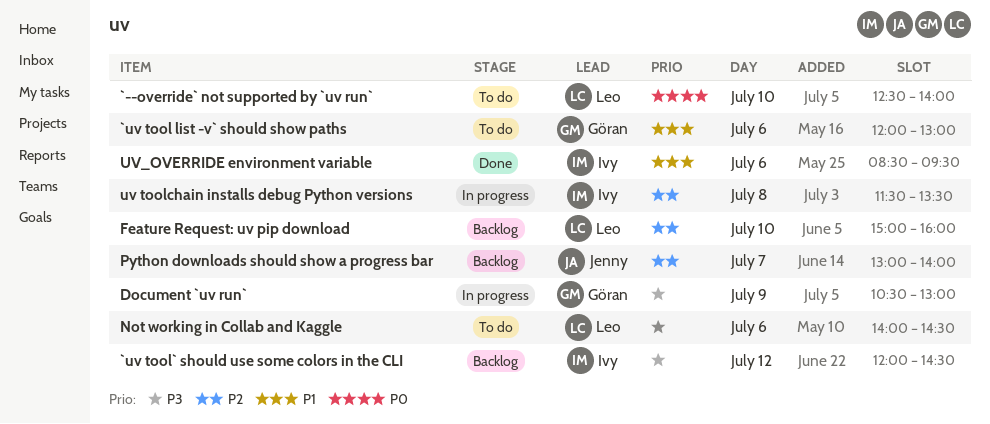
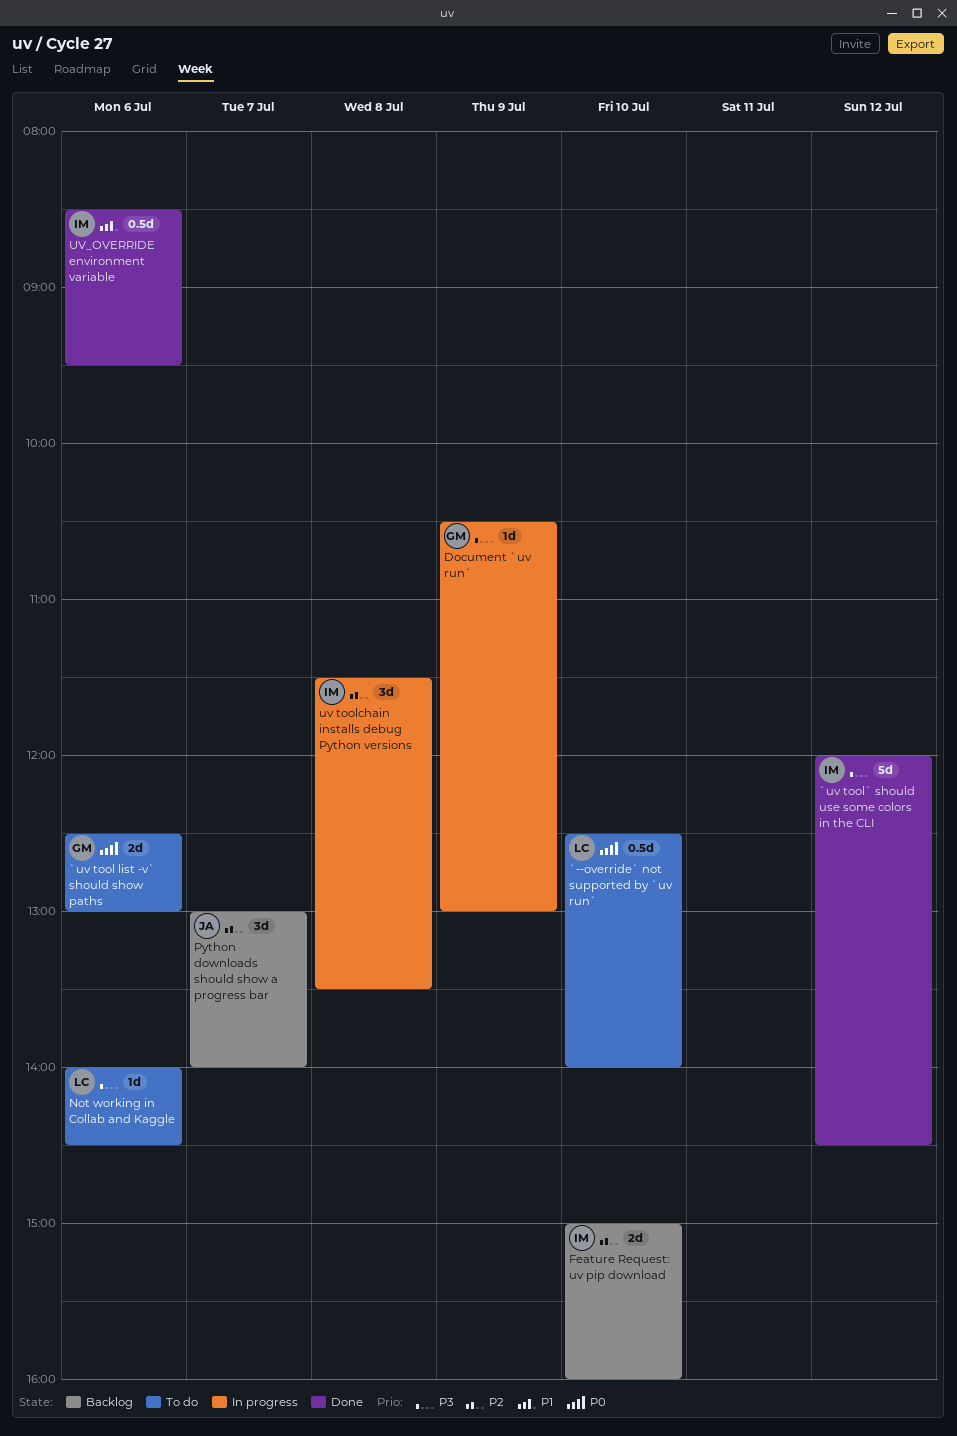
`uv tool list -v` should show paths, priority: P1 -> P0
`uv tool list -v` should show paths, begins: 12:00 -> 12:30
`uv tool` should use some colors in the CLI, status: Backlog -> Done
Feature Request: uv pip download, owner: Leo -> Ivy

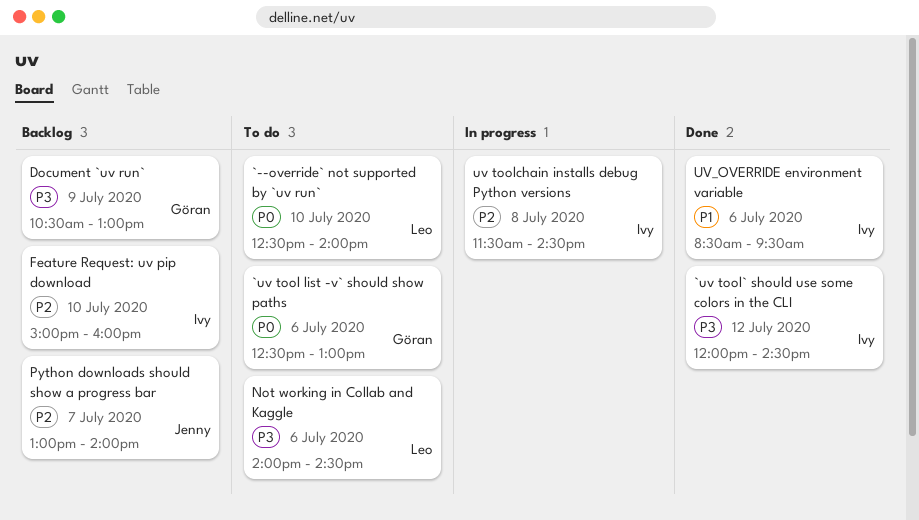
Document `uv run`, status: In progress -> Backlog
uv toolchain installs debug Python versions, ends: 13:30 -> 14:30

